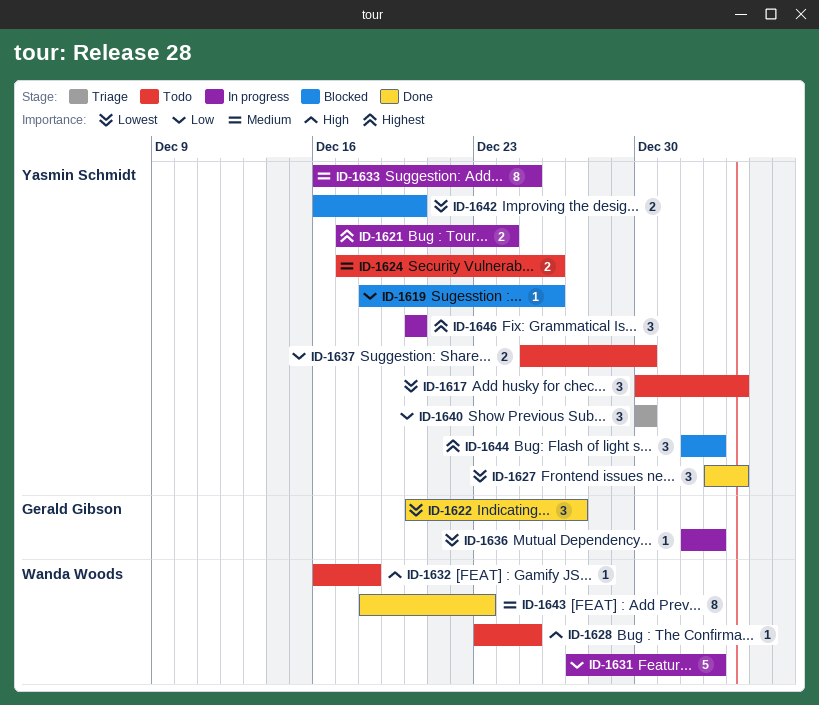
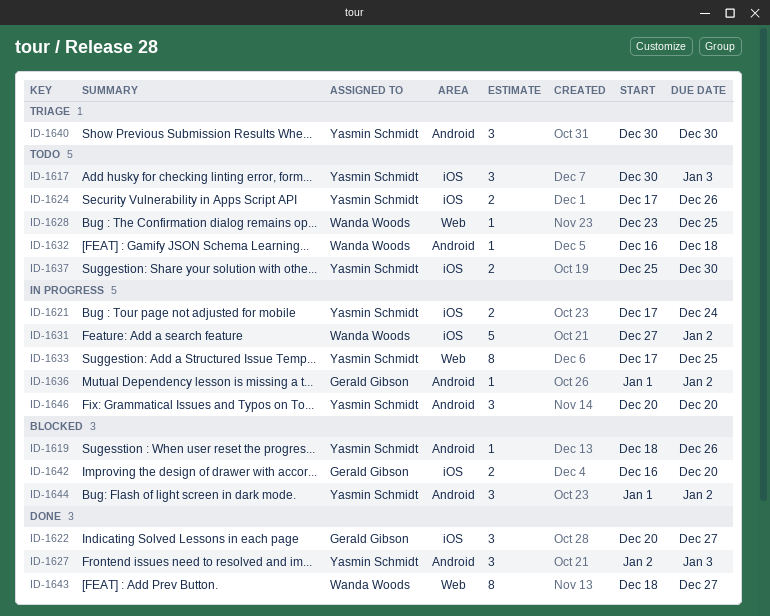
ID-1633, start: Dec 16 -> Dec 17
ID-1642, owner: Yasmin Schmidt -> Gerald Gibson
ID-1643, due: Dec 23 -> Dec 27

